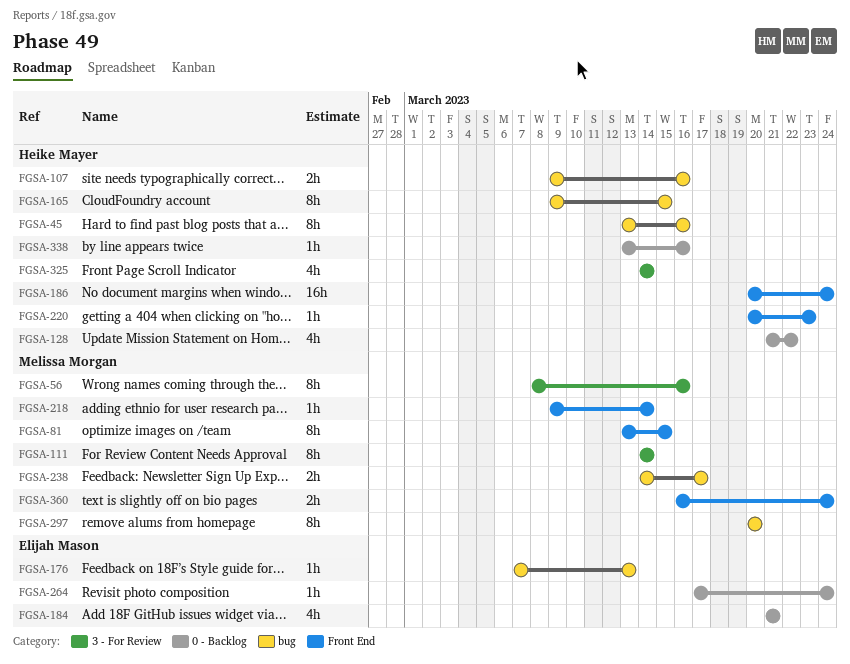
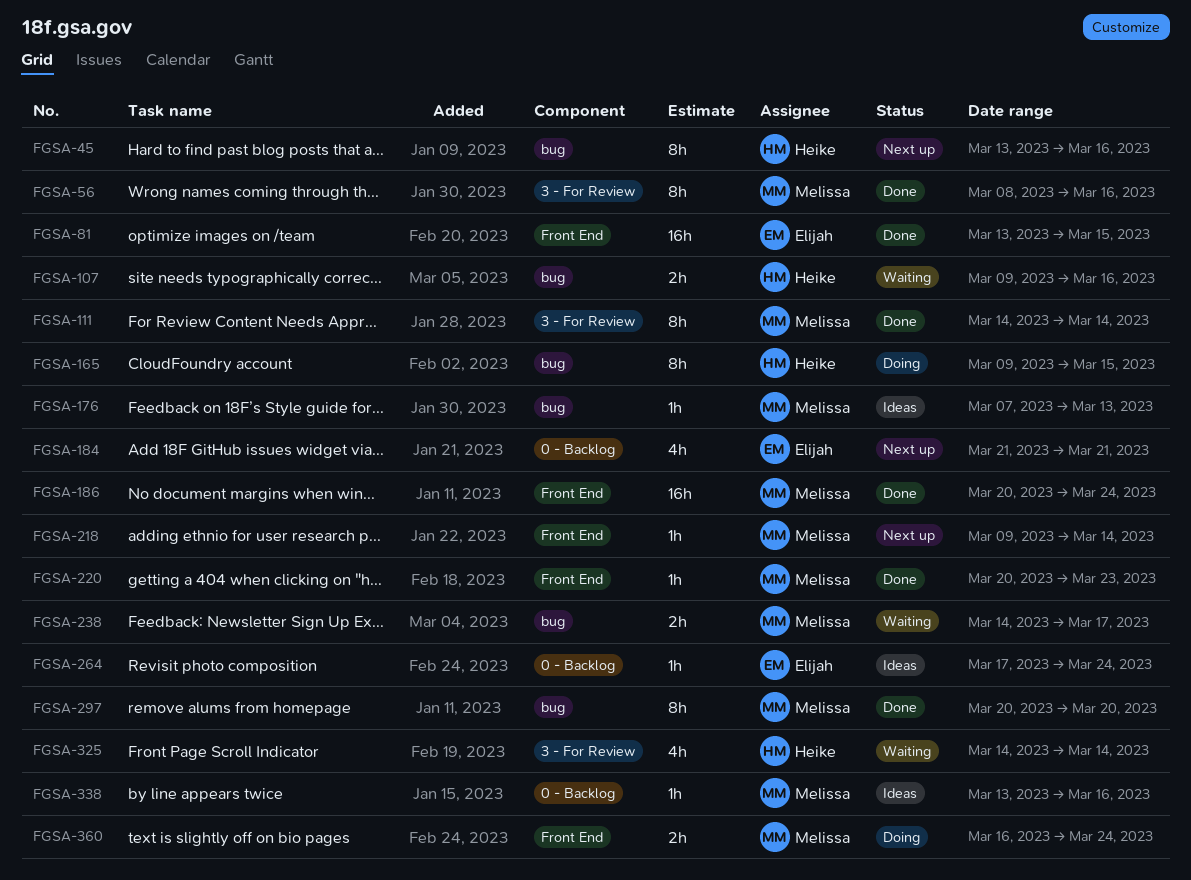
FGSA-81, owner: Melissa Morgan -> Elijah Mason
FGSA-81, estimate: 8h -> 16h
FGSA-128: present -> none
FGSA-176, owner: Elijah Mason -> Melissa Morgan
FGSA-186, owner: Heike Mayer -> Melissa Morgan
FGSA-220, owner: Heike Mayer -> Melissa Morgan
FGSA-338, owner: Heike Mayer -> Melissa Morgan

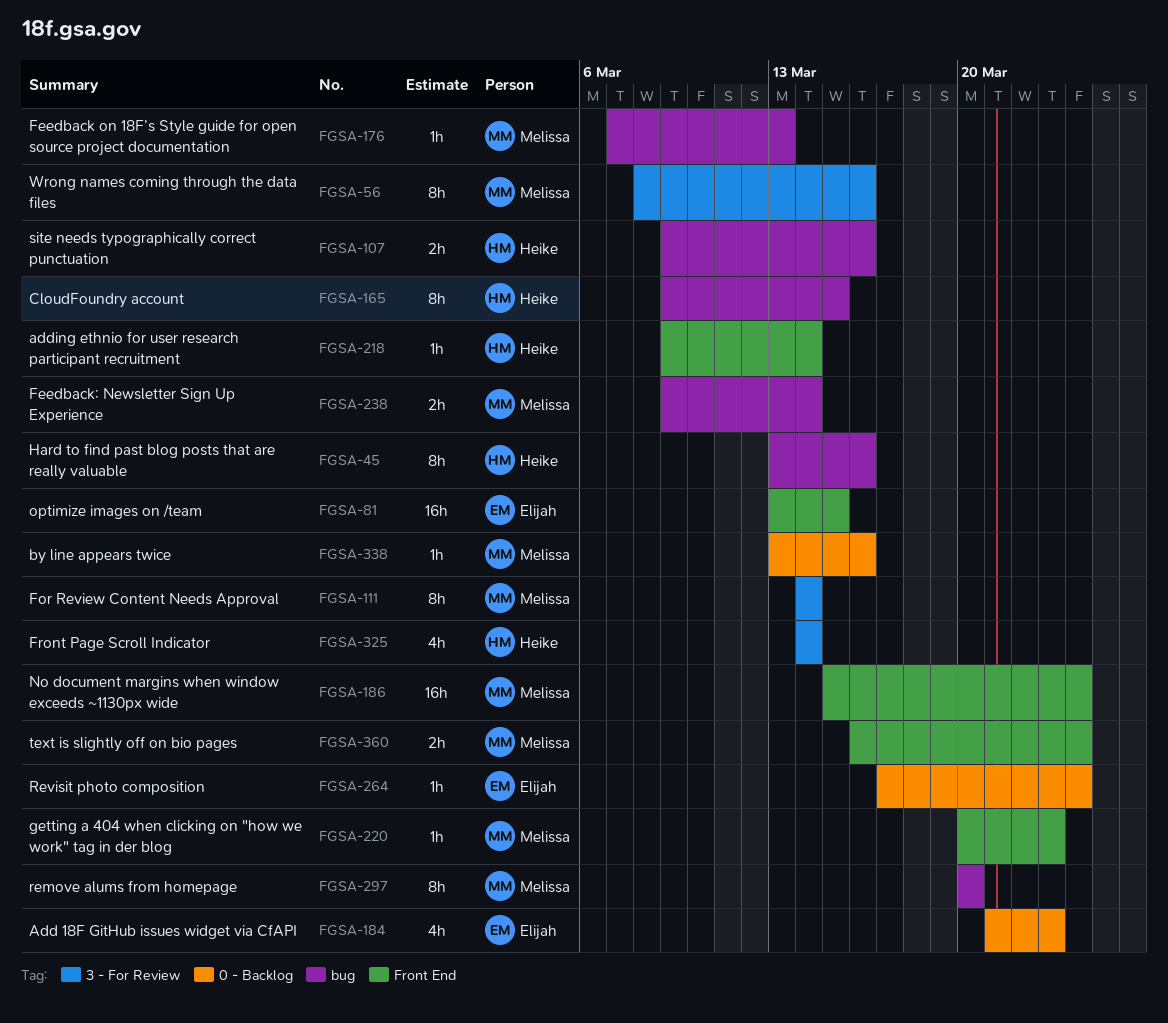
FGSA-184, due: Mar 21 -> Mar 23
FGSA-186, start: Mar 20 -> Mar 15
FGSA-218, owner: Melissa -> Heike
FGSA-238, start: Mar 14 -> Mar 9
FGSA-238, due: Mar 17 -> Mar 14

